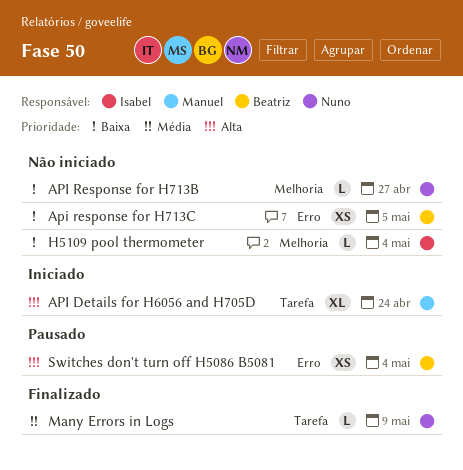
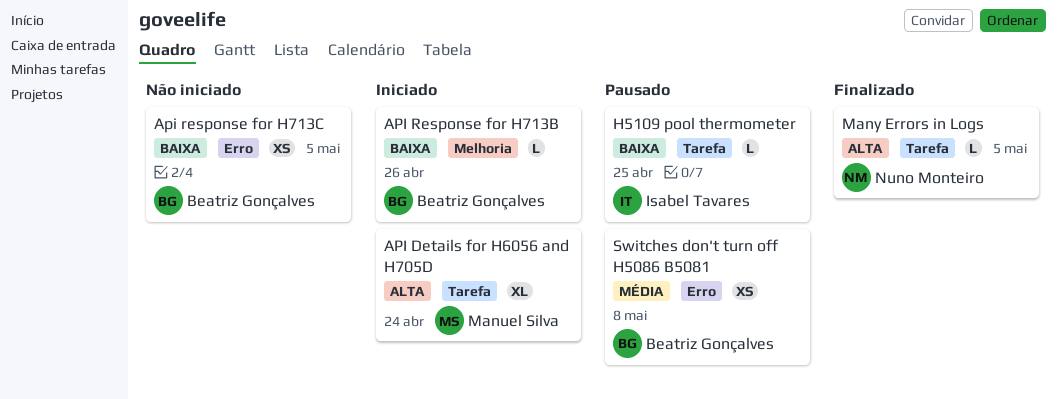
API Response for H713B, status: Não iniciado -> Iniciado
API Response for H713B, owner: Nuno Monteiro -> Beatriz Gonçalves
API Response for H713B, due: Apr 27 -> Apr 26
H5109 pool thermometer, status: Não iniciado -> Pausado
H5109 pool thermometer, label: Melhoria -> Tarefa
H5109 pool thermometer, due: May 4 -> Apr 25
Many Errors in Logs, priority: Média -> Alta
Many Errors in Logs, due: May 9 -> May 5
Switches don't turn off H5086 B5081, priority: Alta -> Média
Switches don't turn off H5086 B5081, due: May 4 -> May 8

